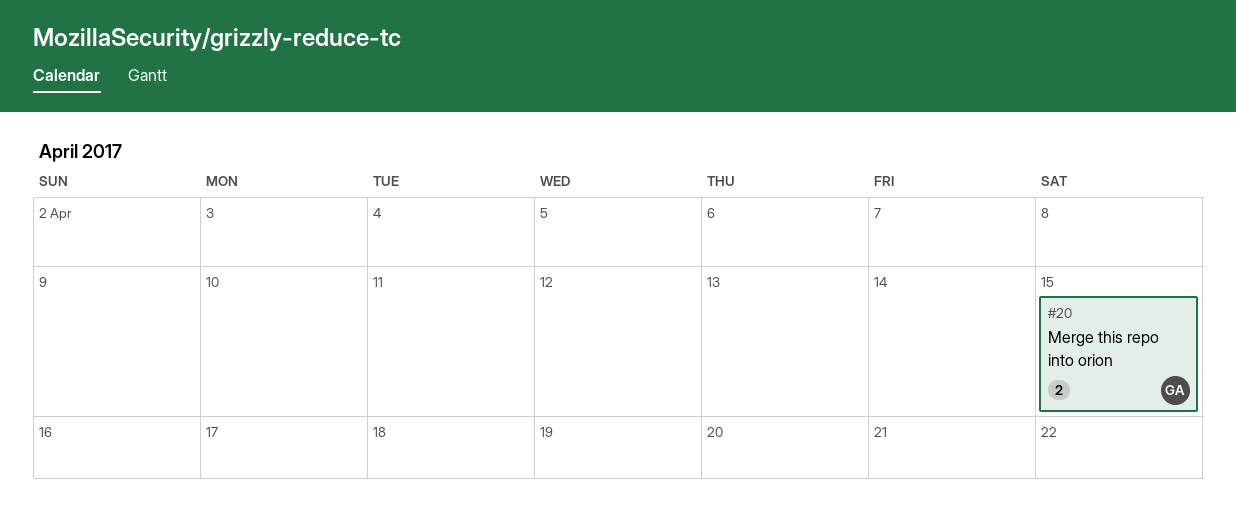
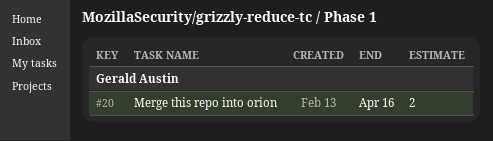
#20, due: Apr 15 -> Apr 16

